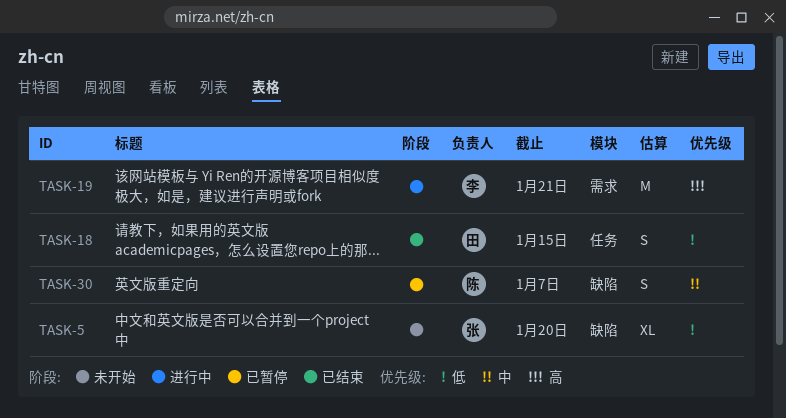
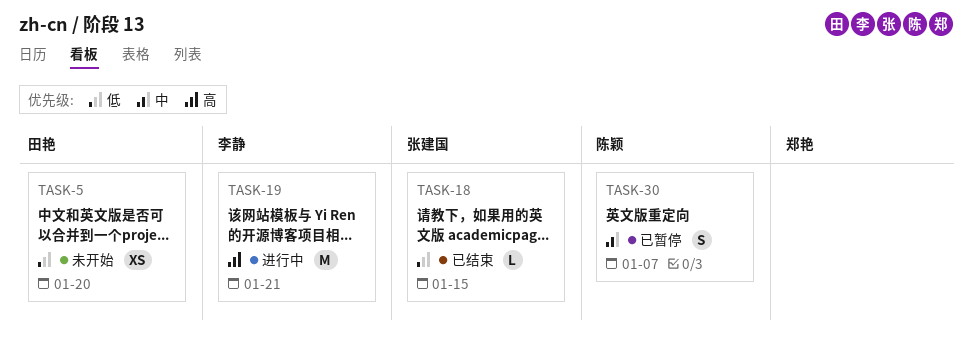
TASK-5, owner: 张建国 -> 田艳
TASK-5, estimate: XL -> XS
TASK-18, owner: 田艳 -> 张建国
TASK-18, estimate: S -> L

